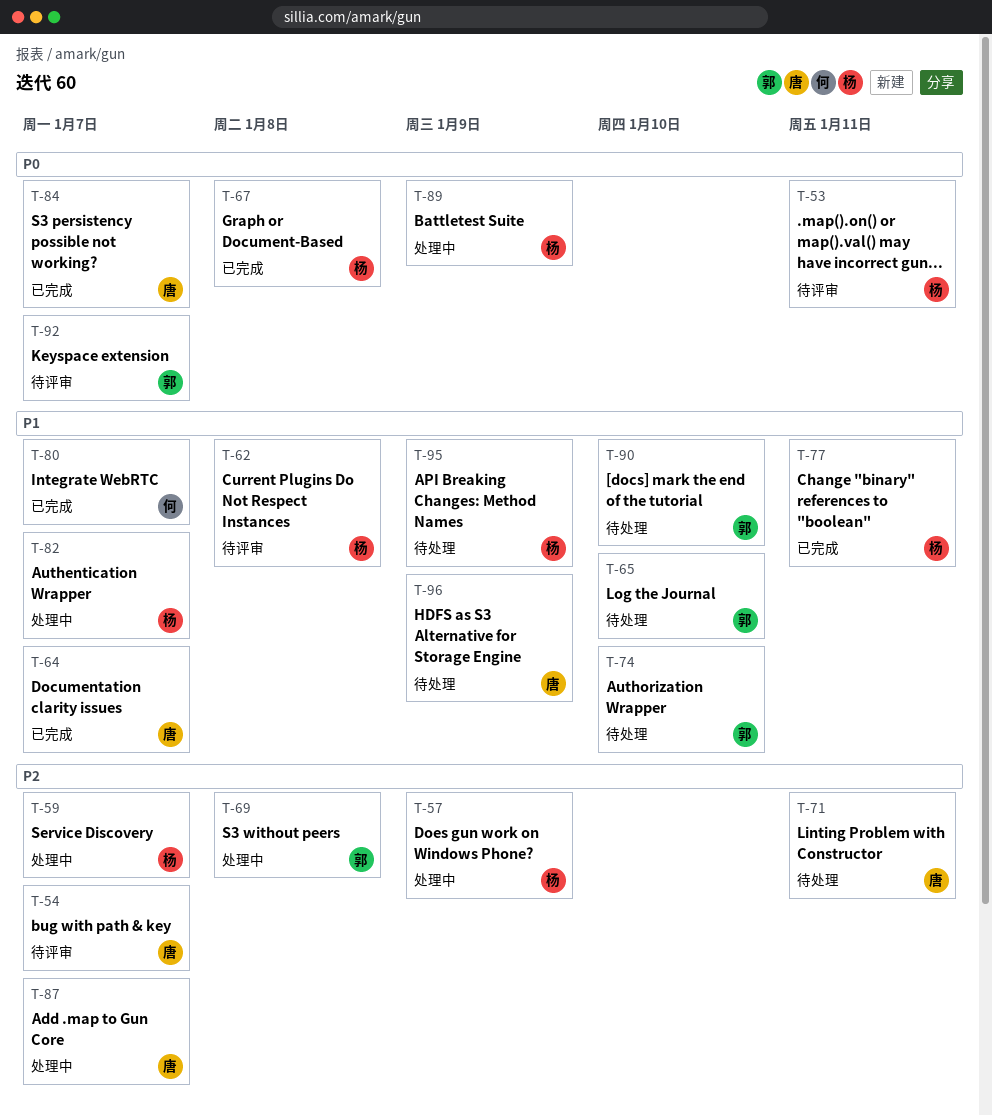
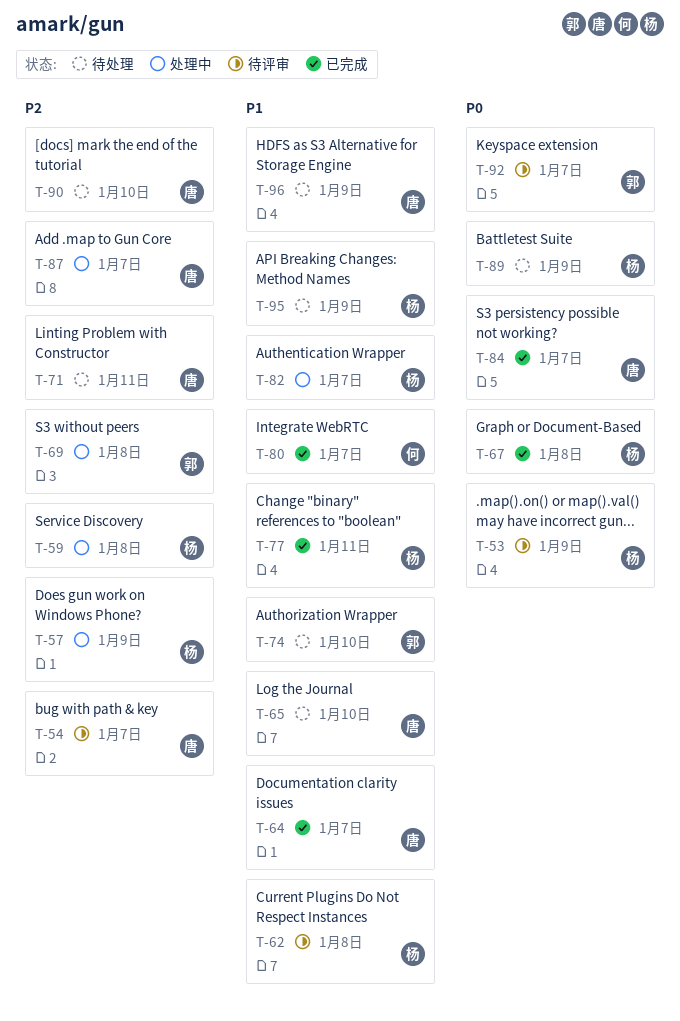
T-53, due: Jan 11 -> Jan 9
T-59, due: Jan 7 -> Jan 8
T-65, owner: 郭 -> 唐
T-89, status: 处理中 -> 待处理
T-90, owner: 郭 -> 唐
T-90, priority: P1 -> P2

